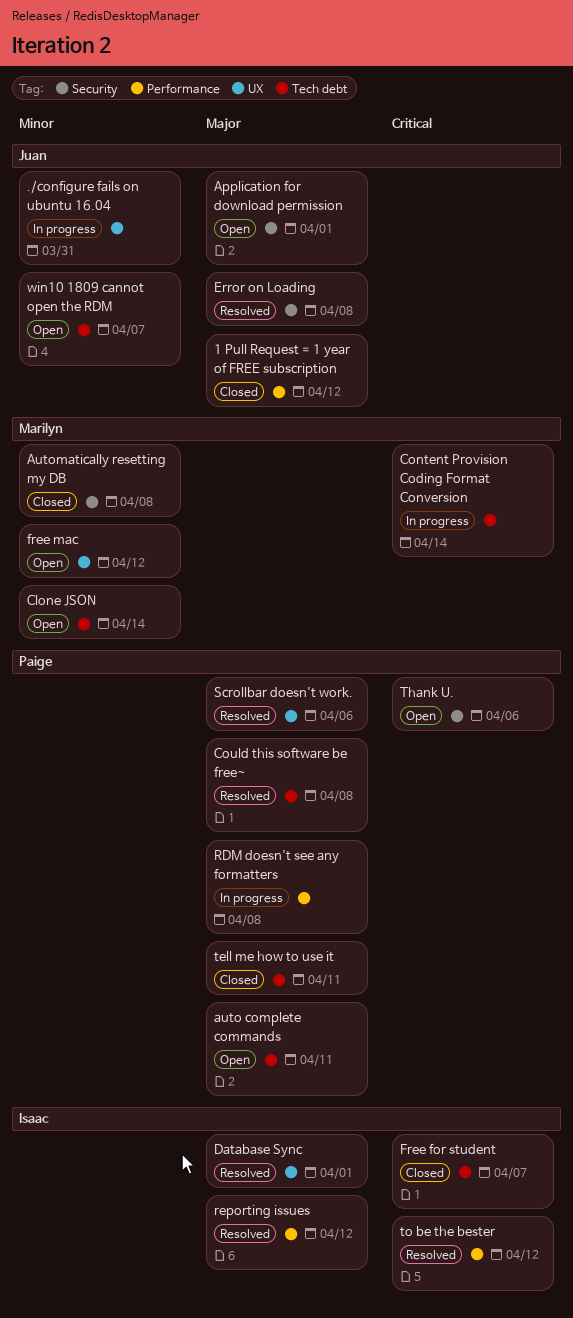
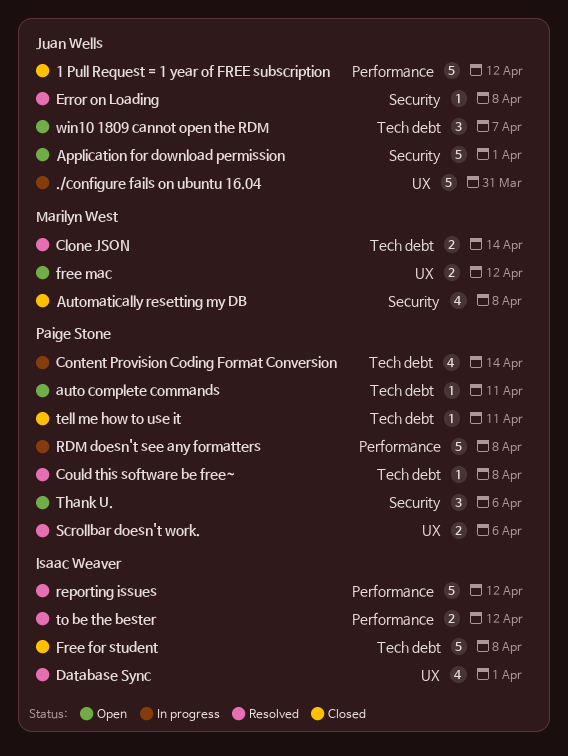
Clone JSON, status: Open -> Resolved
Content Provision Coding Format Conversion, owner: Marilyn West -> Paige Stone
Free for student, due: Apr 7 -> Apr 8

